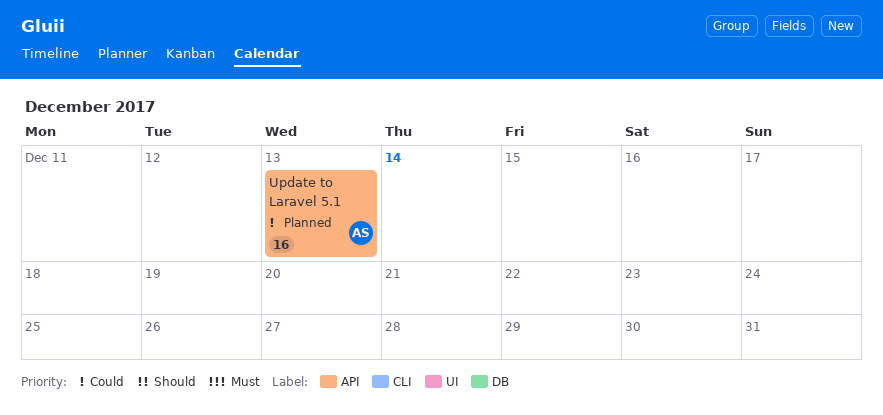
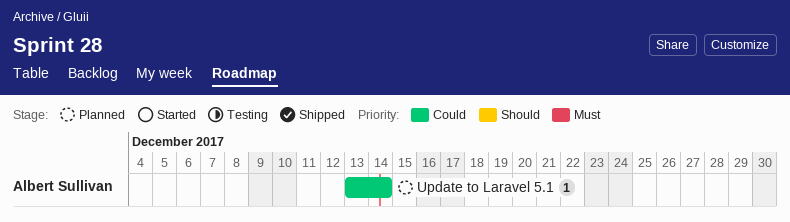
Update to Laravel 5.1, estimate: 16 -> 1
Update to Laravel 5.1, due: Dec 13 -> Dec 14

